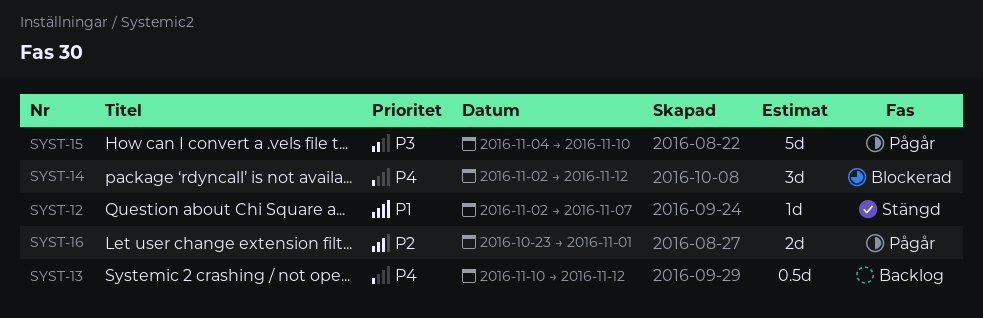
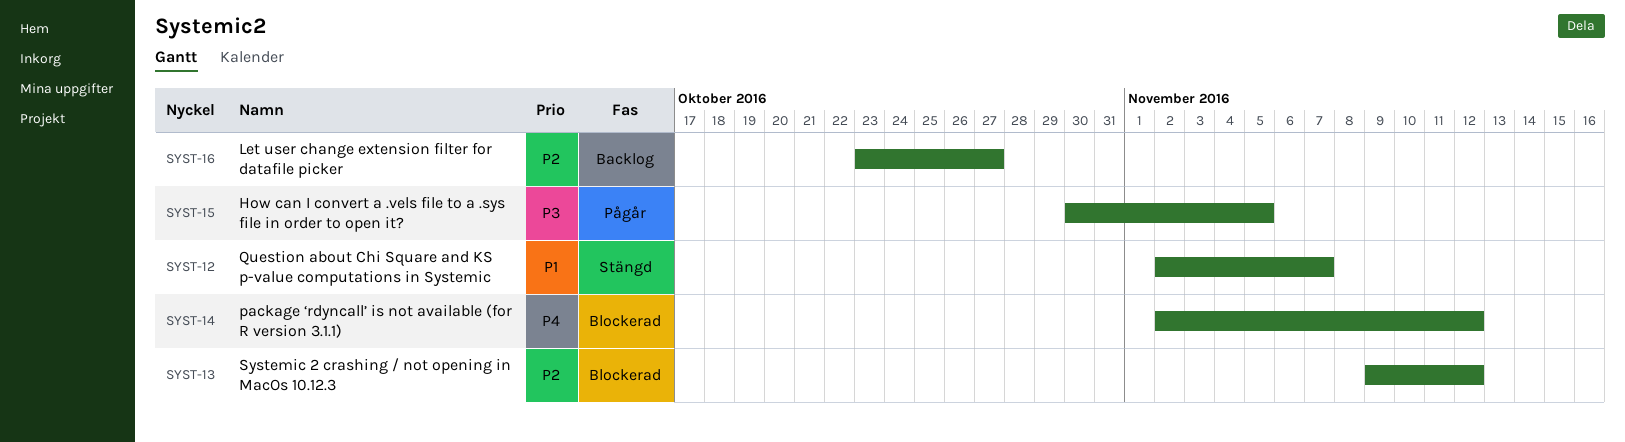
SYST-13, status: Backlog -> Blockerad
SYST-13, priority: P4 -> P2
SYST-13, start: Nov 10 -> Nov 9
SYST-15, start: Nov 4 -> Oct 30
SYST-15, due: Nov 10 -> Nov 5
SYST-16, status: Pågår -> Backlog
SYST-16, due: Nov 1 -> Oct 27

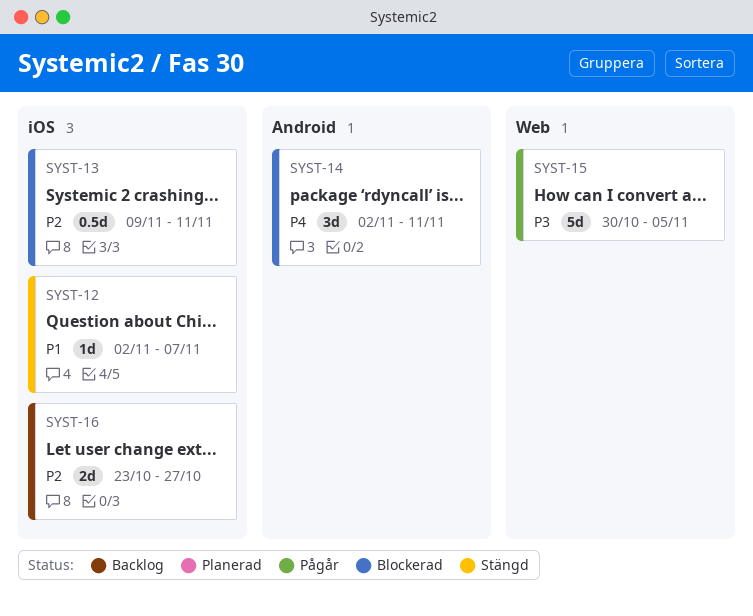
SYST-13, due: Nov 12 -> Nov 11
SYST-14, due: Nov 12 -> Nov 11

